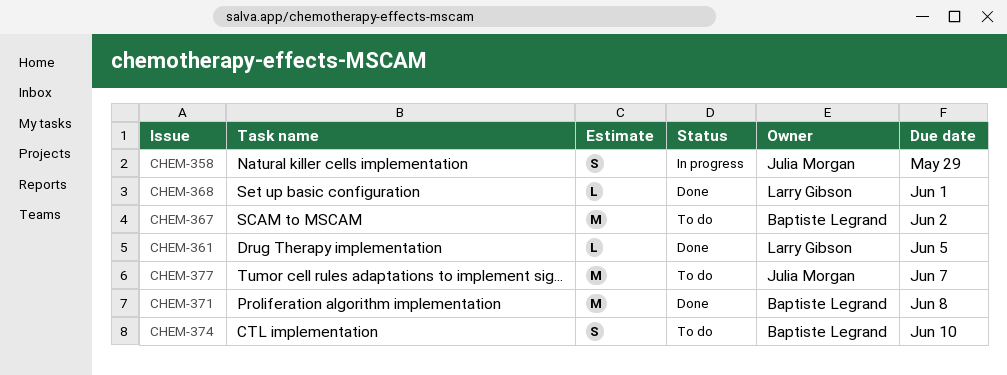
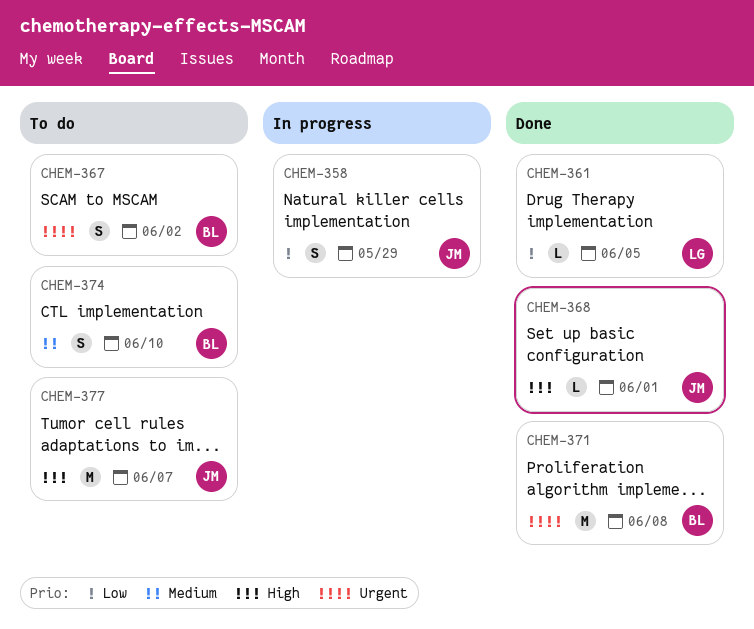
CHEM-367, estimate: M -> S
CHEM-368, owner: Larry Gibson -> Julia Morgan

